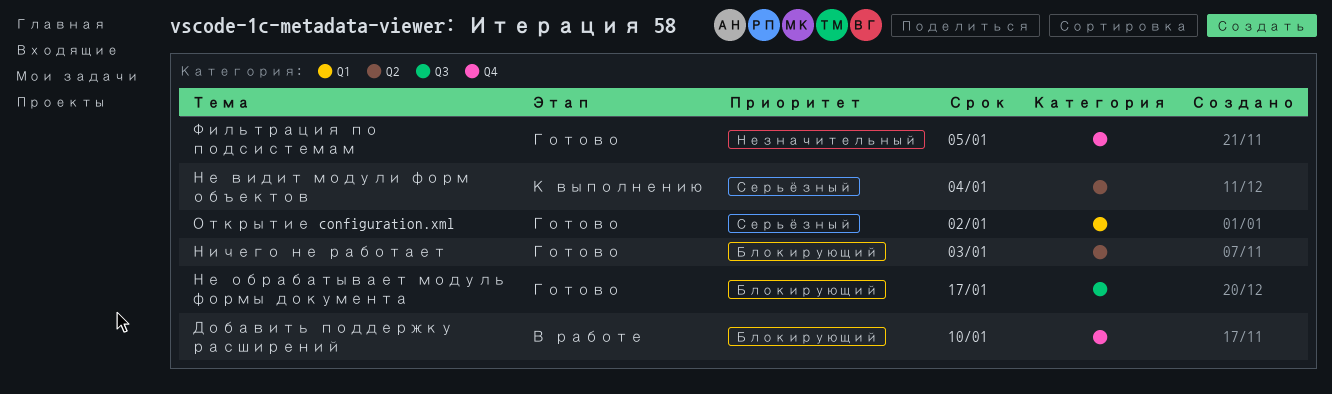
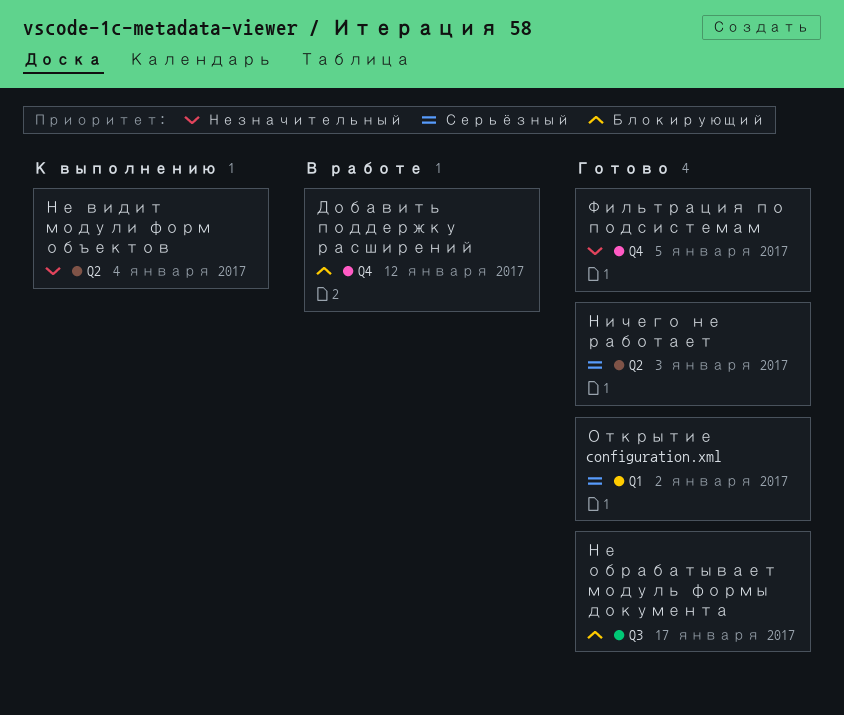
Добавить поддержку расширений, due: Jan 10 -> Jan 12
Не видит модули форм объектов, priority: Серьёзный -> Незначительный
Ничего не работает, priority: Блокирующий -> Серьёзный

